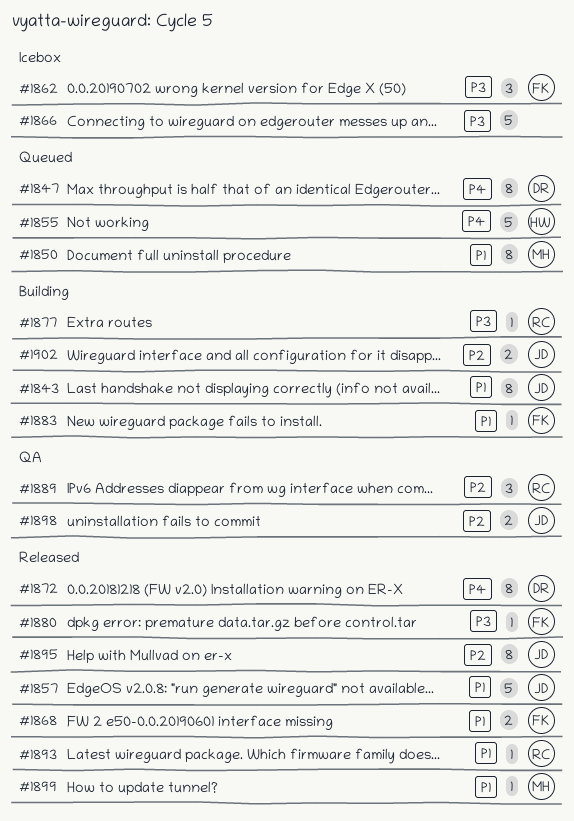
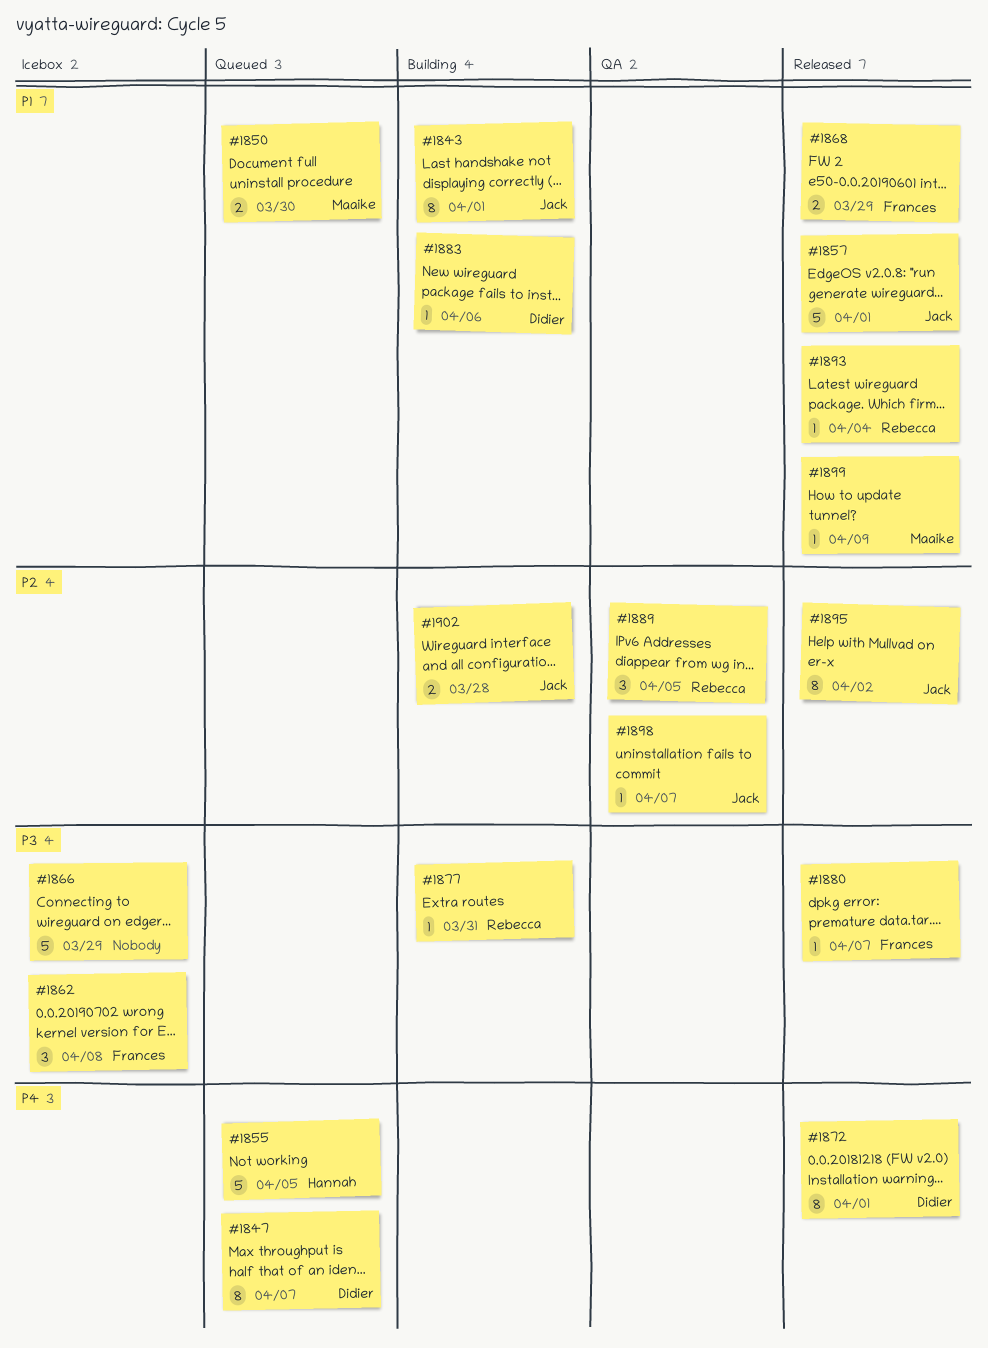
#1850, estimate: 8 -> 2
#1883, owner: Frances -> Didier
#1898, estimate: 2 -> 1

